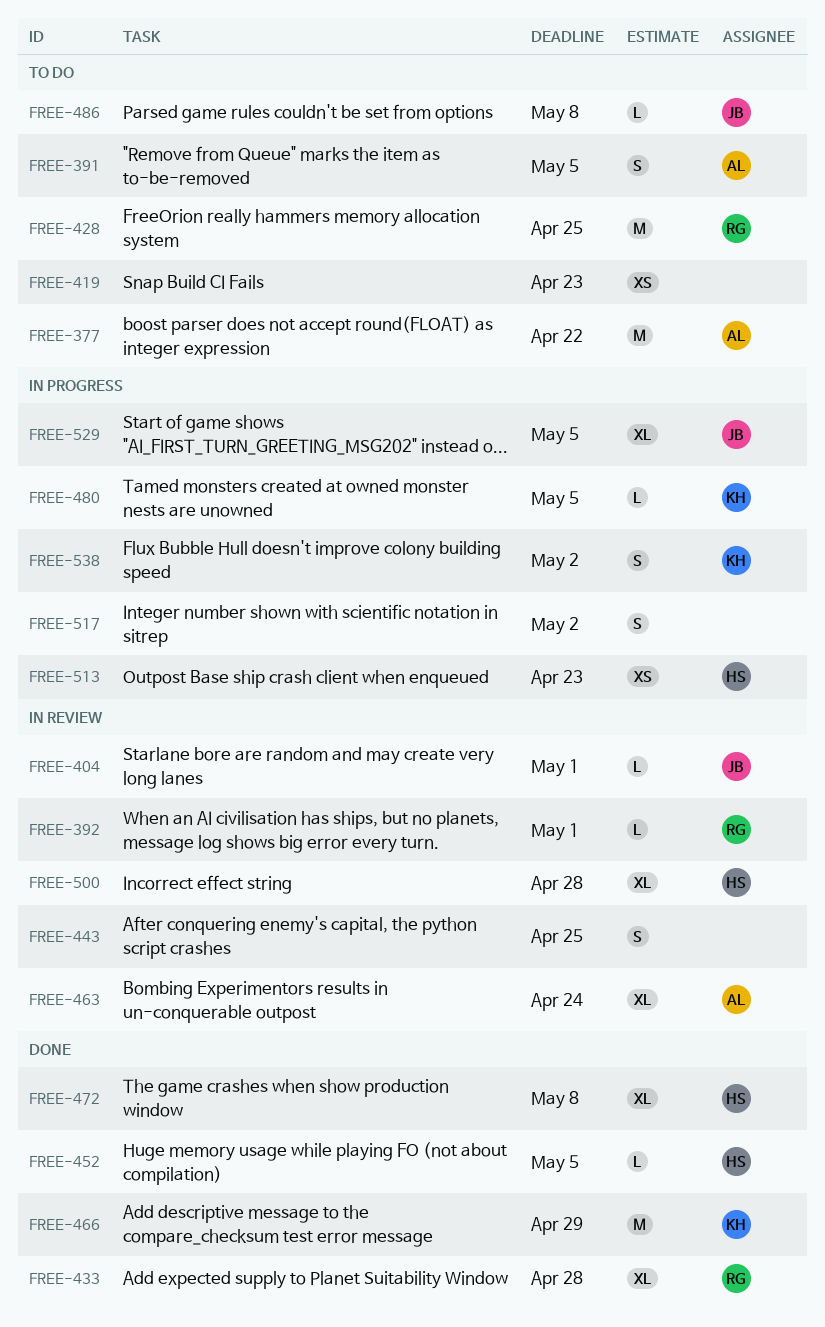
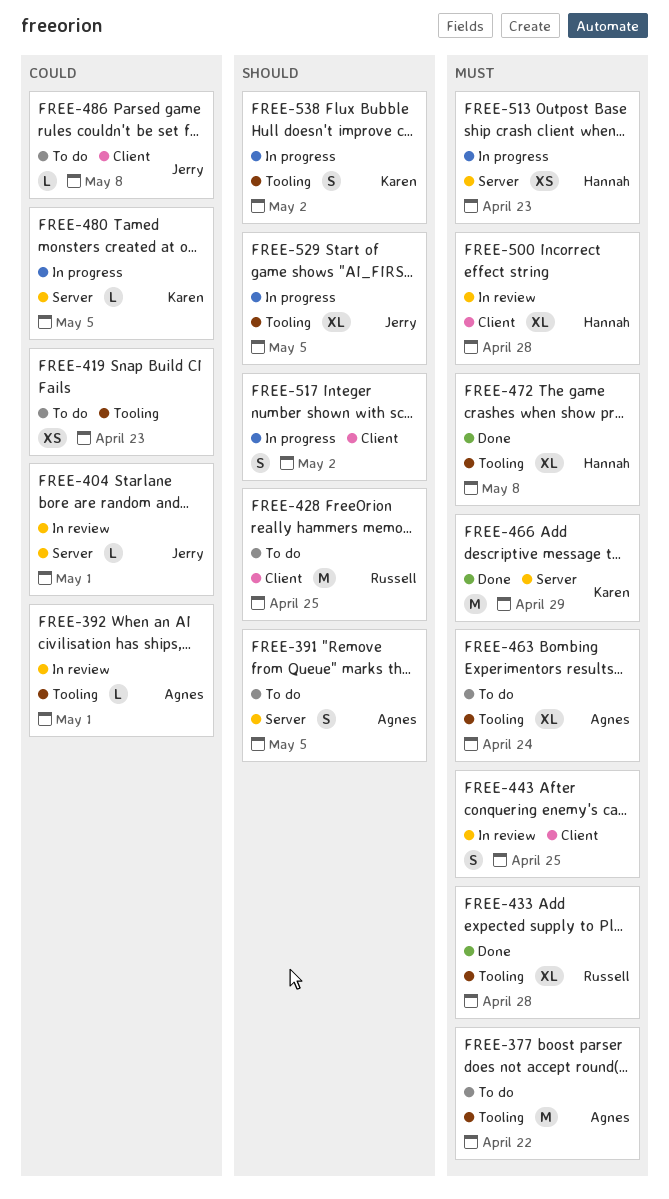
FREE-392, owner: Russell -> Agnes
FREE-452: present -> none
FREE-463, status: In review -> To do

